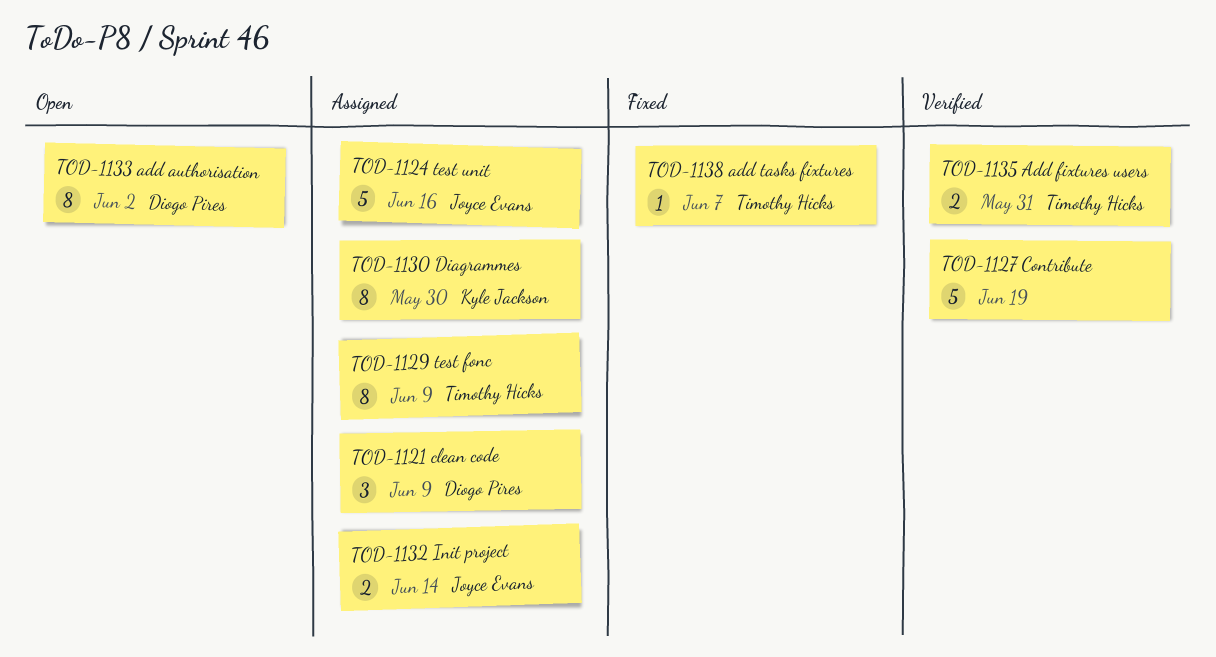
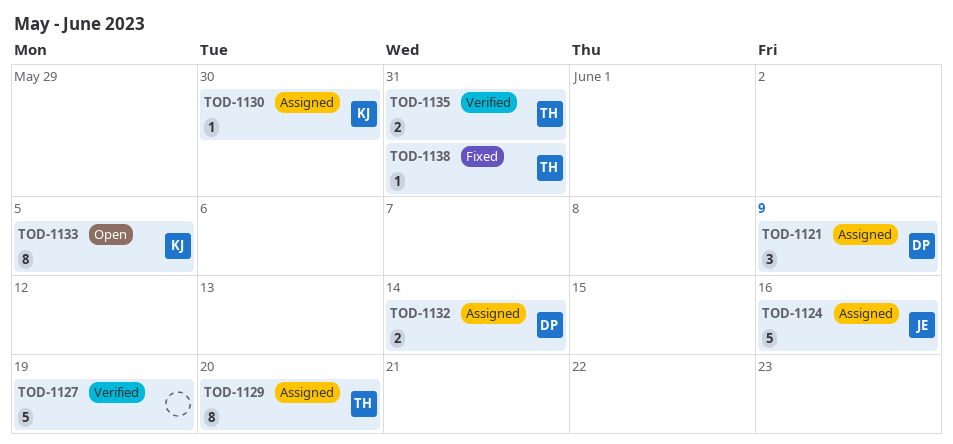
TOD-1129, due: Jun 9 -> Jun 20
TOD-1130, estimate: 8 -> 1
TOD-1132, owner: Joyce Evans -> Diogo Pires
TOD-1133, owner: Diogo Pires -> Kyle Jackson
TOD-1133, due: Jun 2 -> Jun 5
TOD-1138, due: Jun 7 -> May 31

